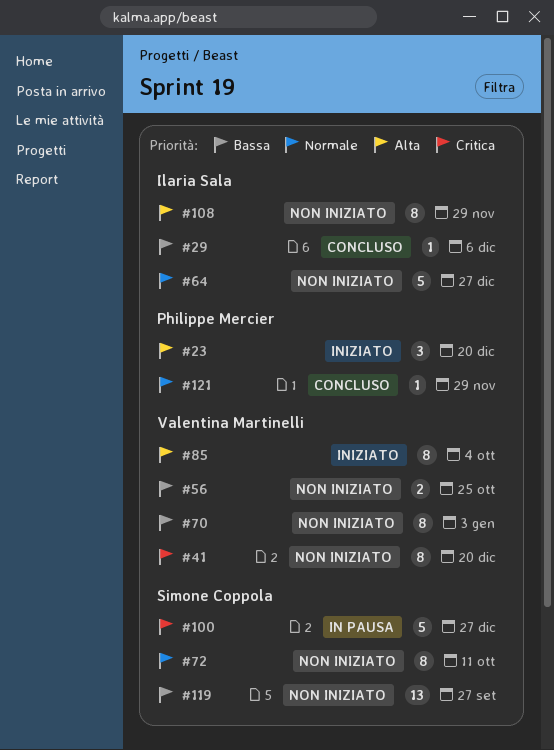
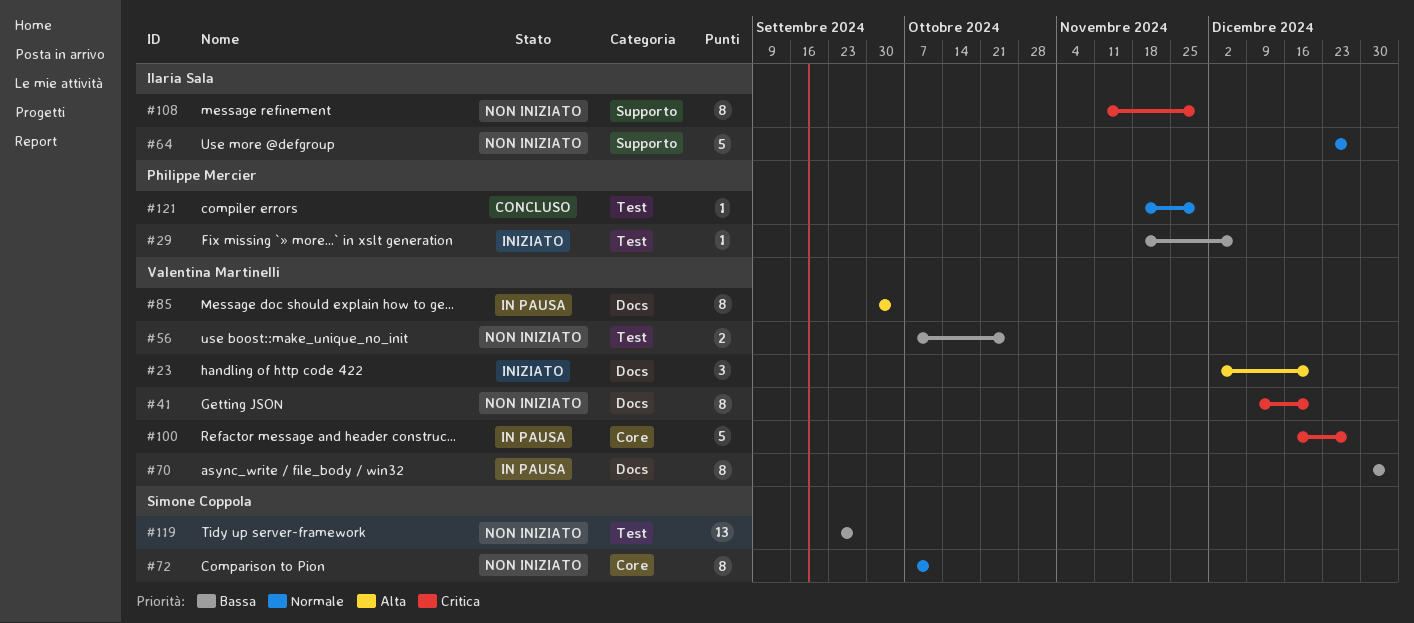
#23, owner: Philippe Mercier -> Valentina Martinelli
#29, status: Concluso -> Iniziato
#29, owner: Ilaria Sala -> Philippe Mercier
#70, status: Non iniziato -> In pausa
#85, status: Iniziato -> In pausa
#100, owner: Simone Coppola -> Valentina Martinelli
#108, priority: Alta -> Critica

